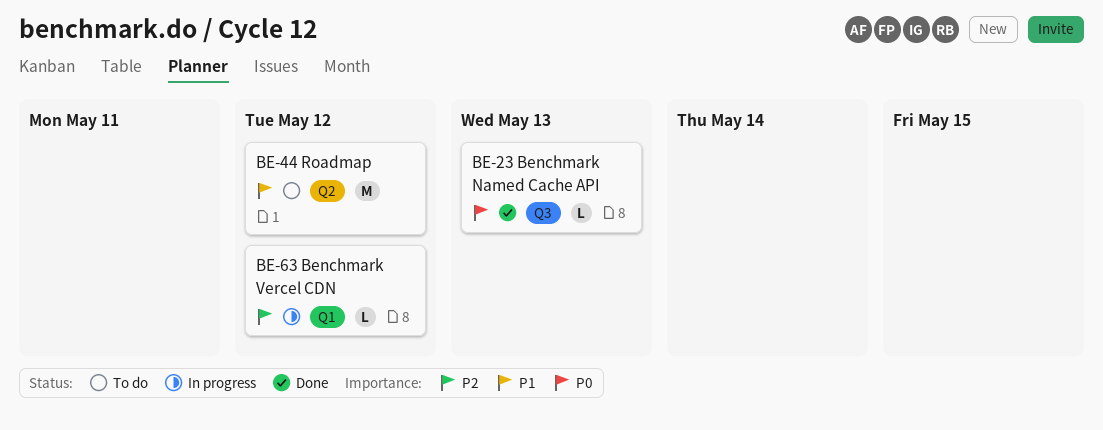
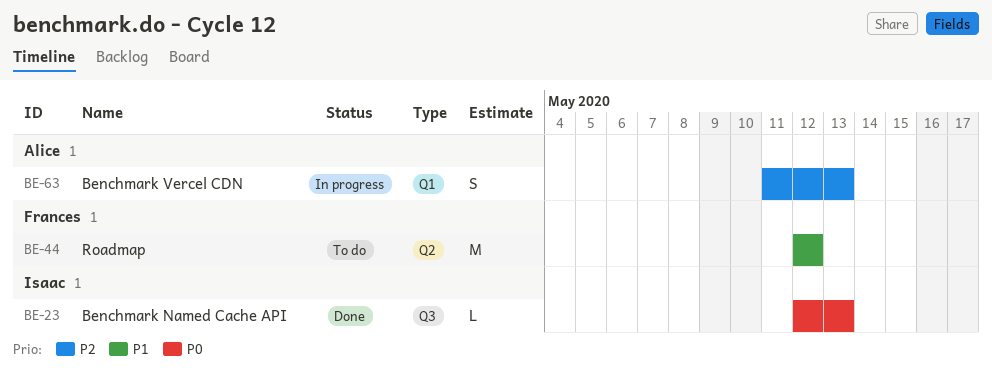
BE-63, estimate: L -> S
BE-63, due: May 12 -> May 13

